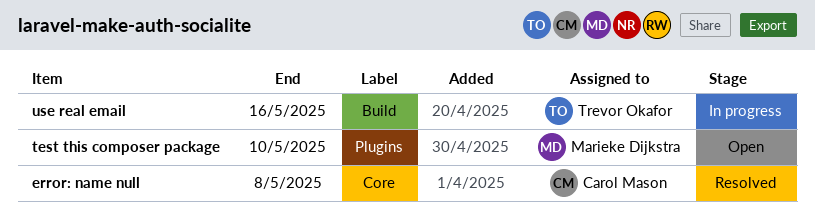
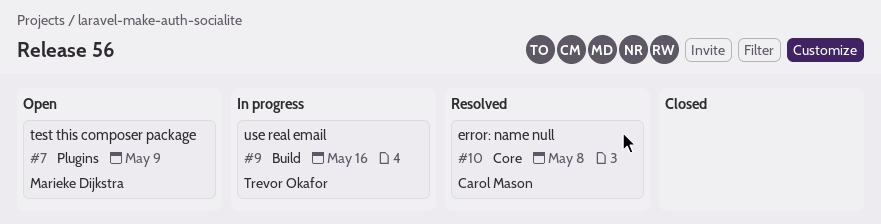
test this composer package, due: May 10 -> May 9

